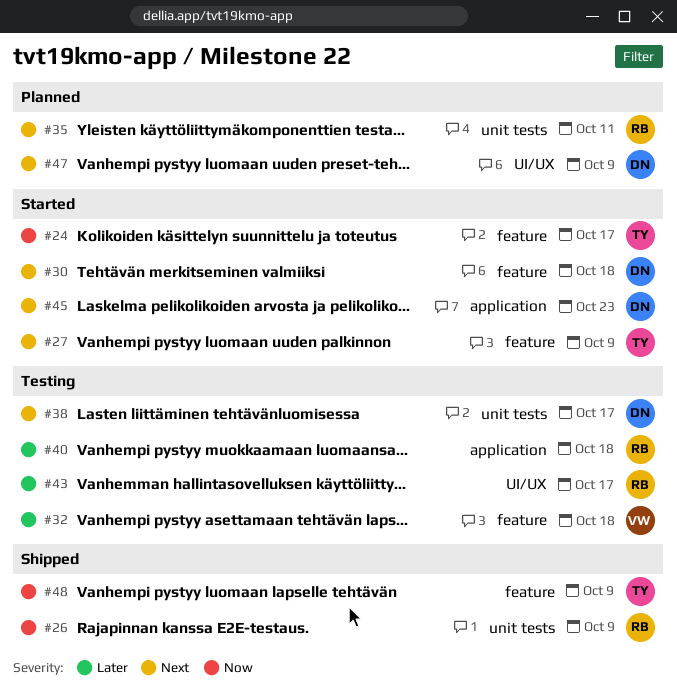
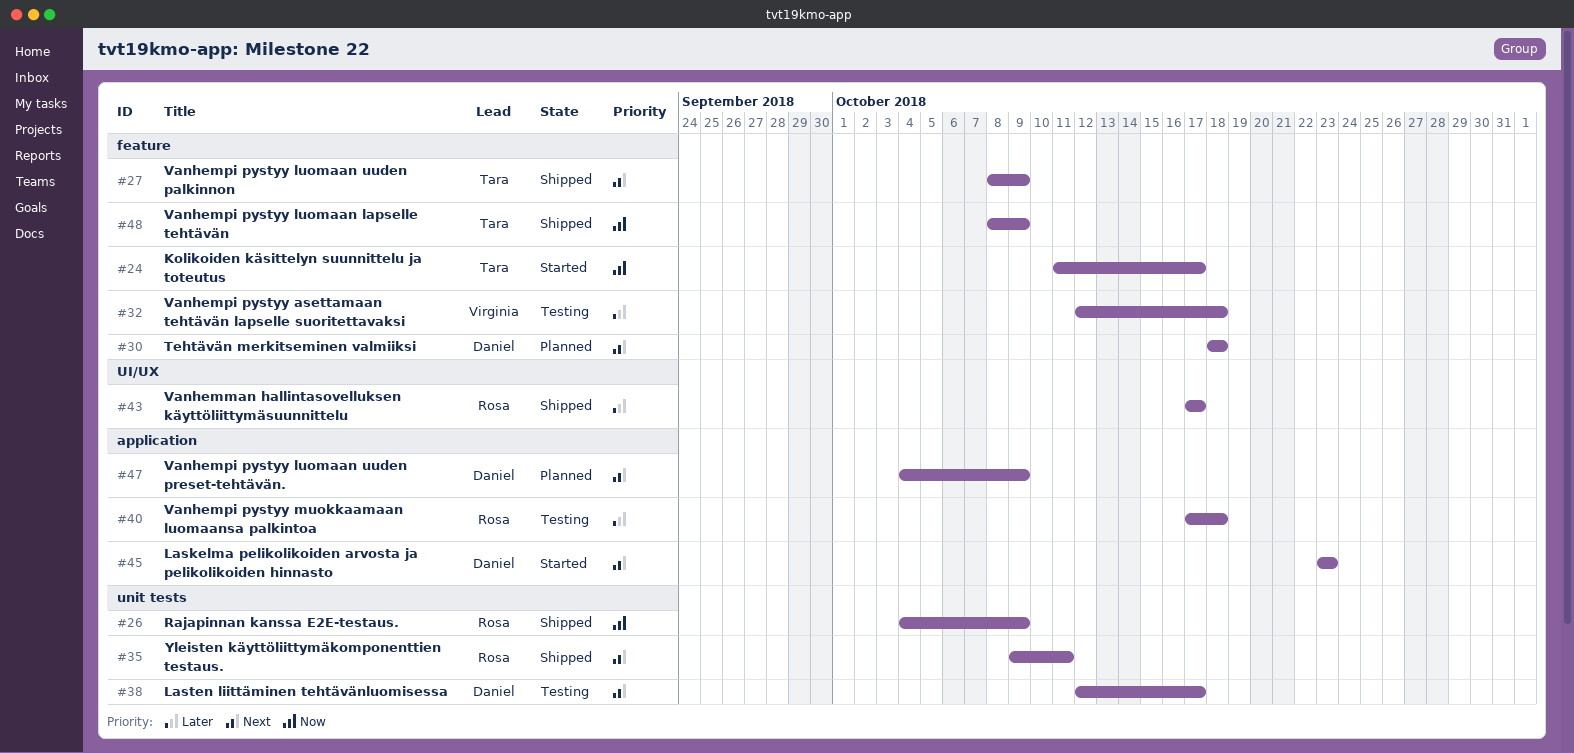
#27, status: Started -> Shipped
#30, status: Started -> Planned
#35, status: Planned -> Shipped
#43, status: Testing -> Shipped
#47, label: UI/UX -> application

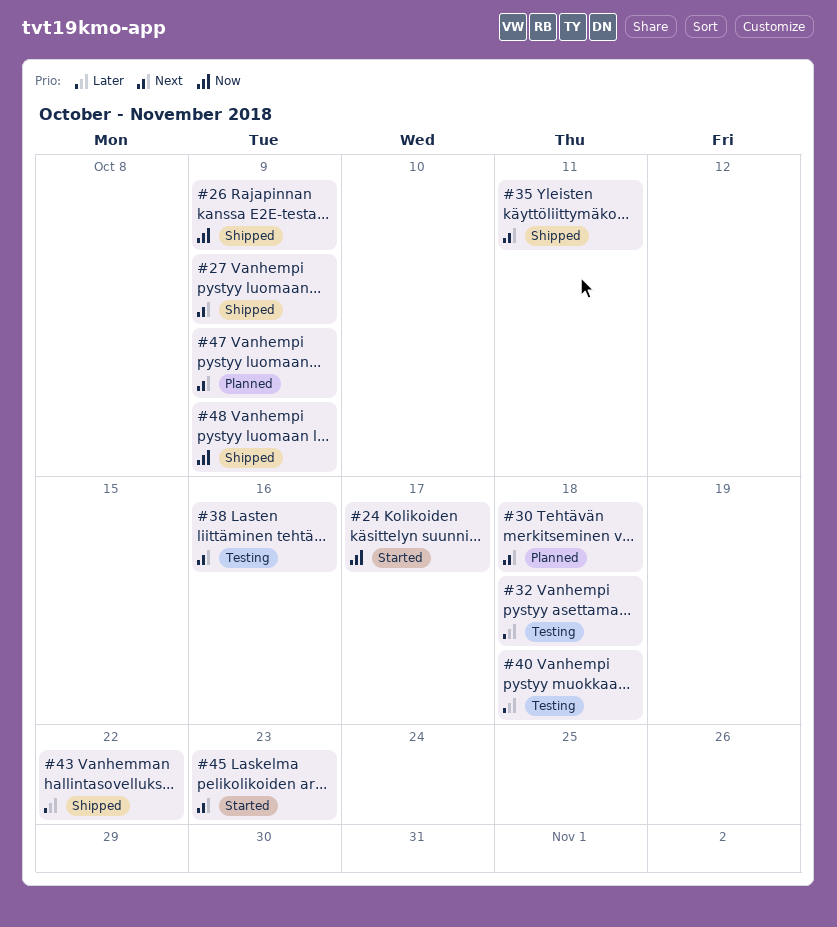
#38, due: Oct 17 -> Oct 16
#43, due: Oct 17 -> Oct 22

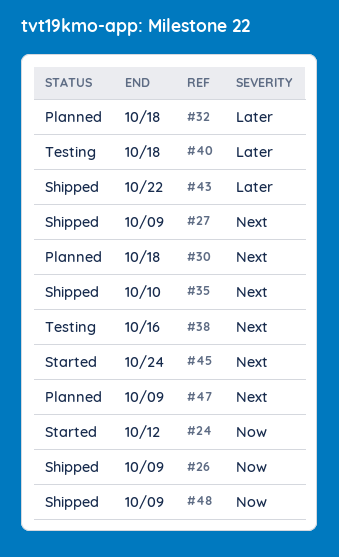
#24, due: Oct 17 -> Oct 12
#32, status: Testing -> Planned
#35, due: Oct 11 -> Oct 10
#45, due: Oct 23 -> Oct 24

